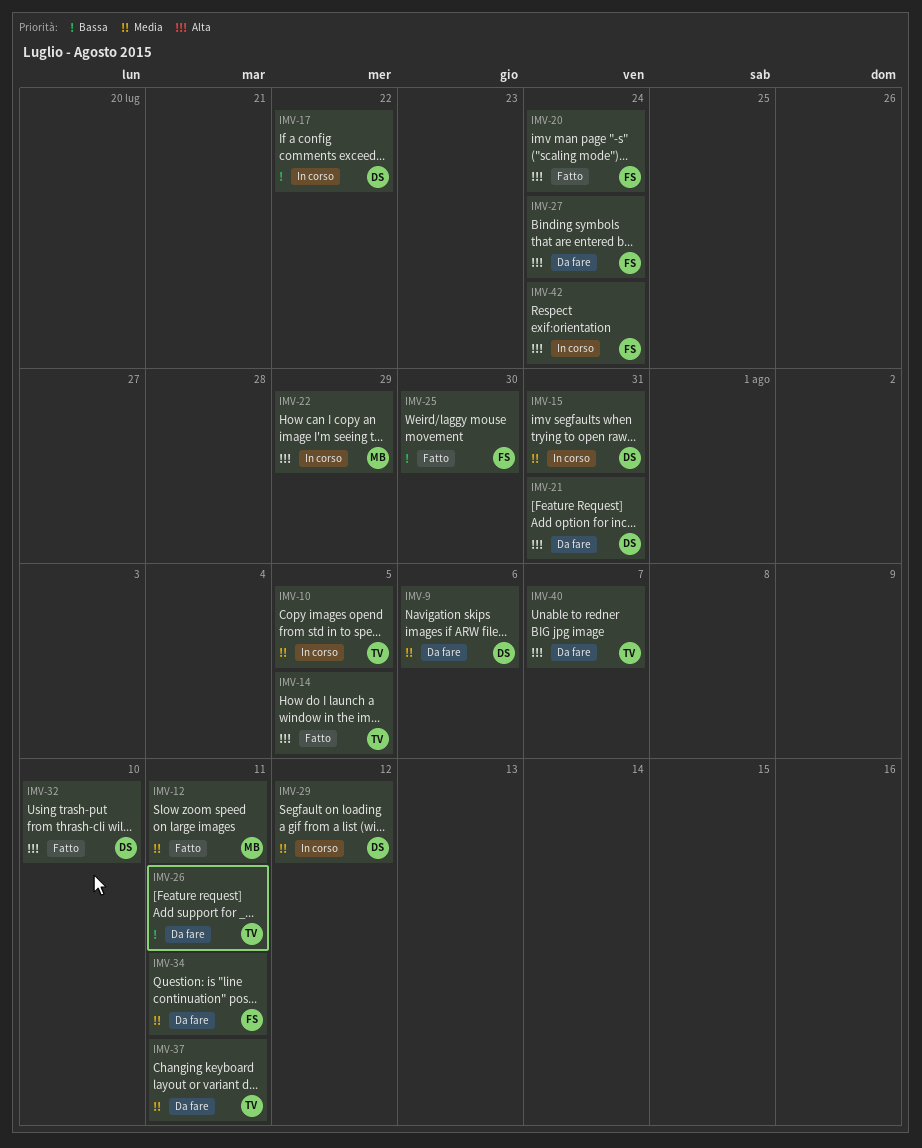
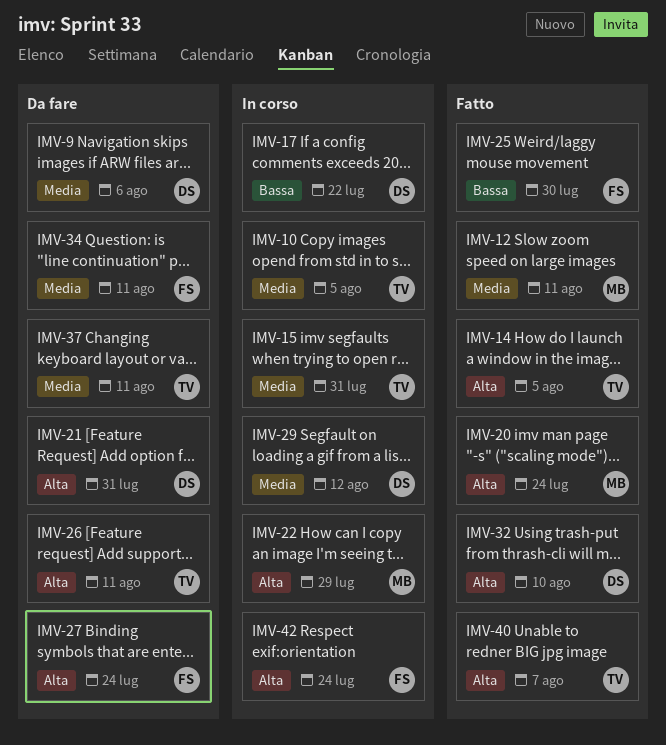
IMV-15, owner: DS -> TV
IMV-20, owner: FS -> MB
IMV-26, priority: Bassa -> Alta
IMV-40, status: Da fare -> Fatto

